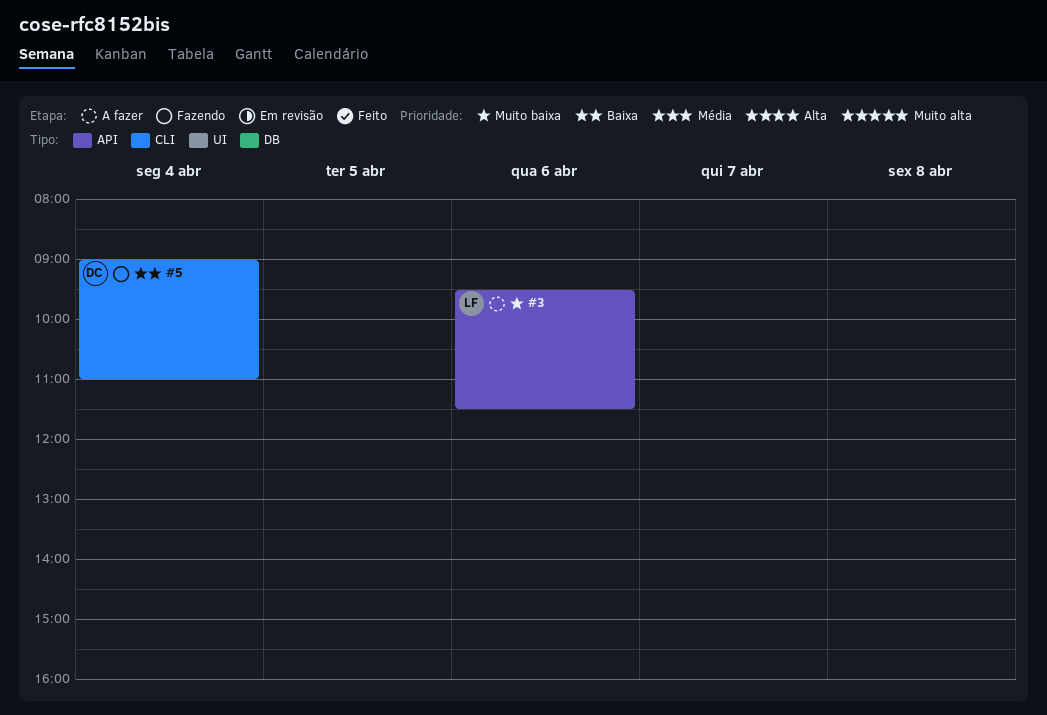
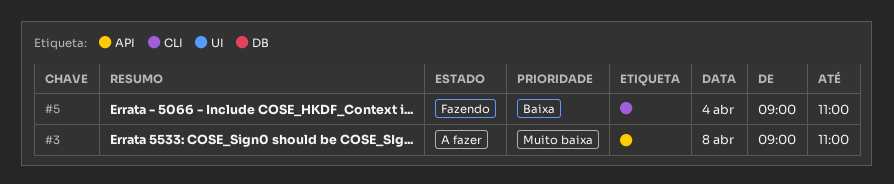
#3, day: Apr 6 -> Apr 8
#3, begins: 09:30 -> 09:00
#3, ends: 11:30 -> 11:00

